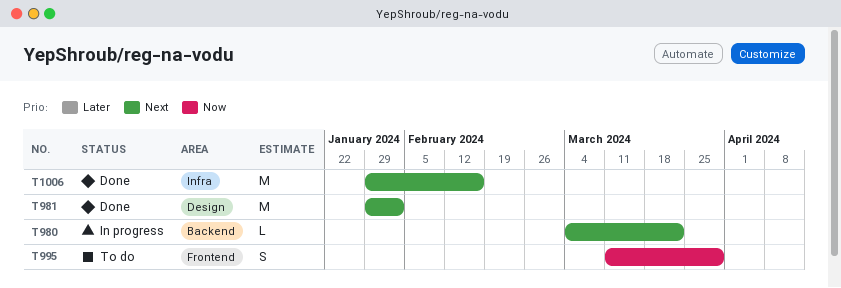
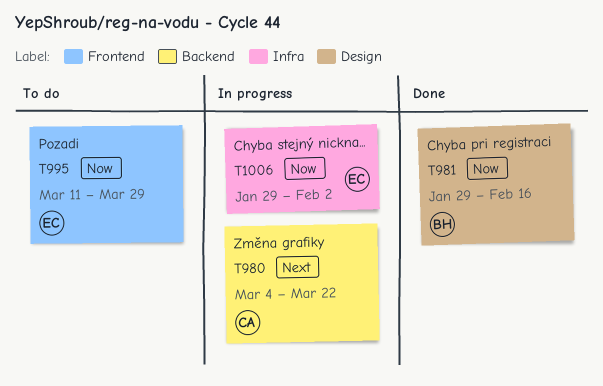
T981, priority: Next -> Now
T981, due: Feb 2 -> Feb 16
T1006, status: Done -> In progress
T1006, priority: Next -> Now
T1006, due: Feb 16 -> Feb 2

